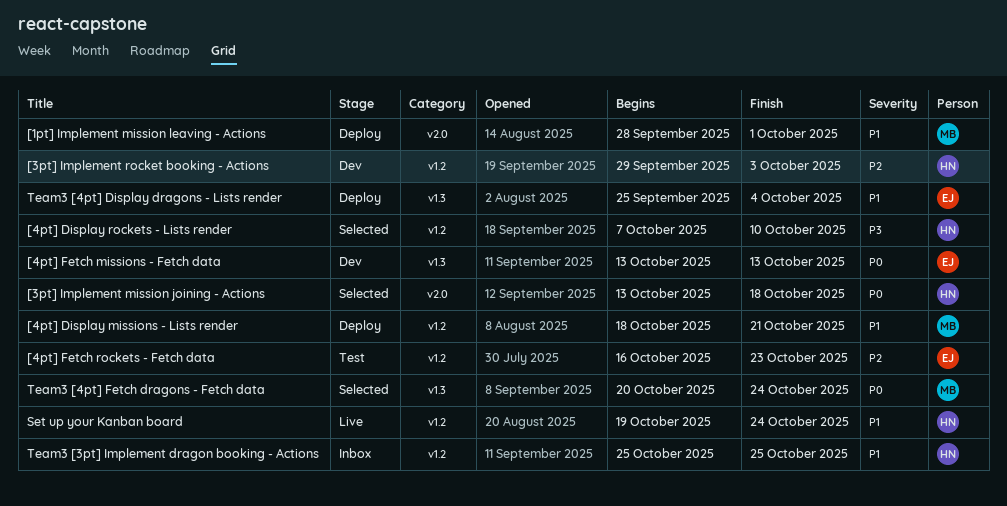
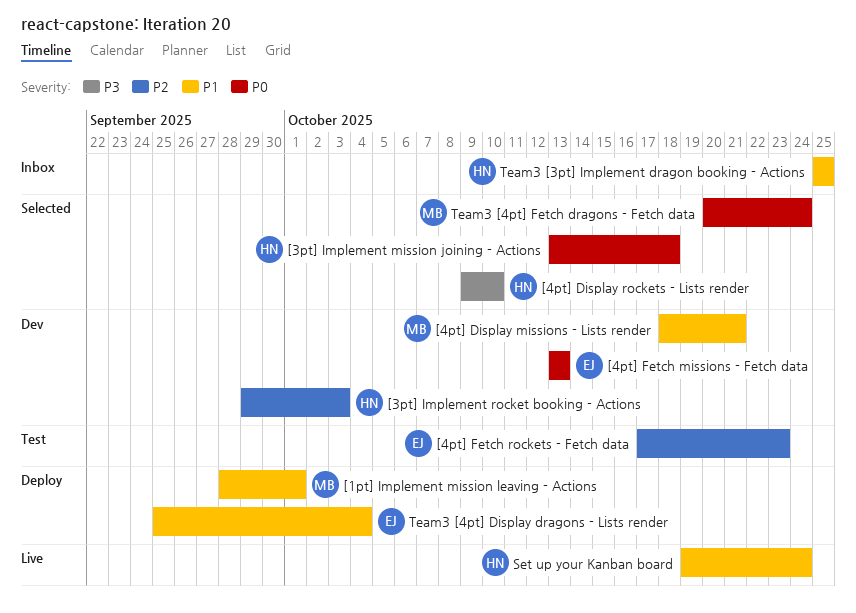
[4pt] Display missions - Lists render, status: Deploy -> Dev
[4pt] Display rockets - Lists render, start: Oct 7 -> Oct 9
[4pt] Fetch rockets - Fetch data, start: Oct 16 -> Oct 17

